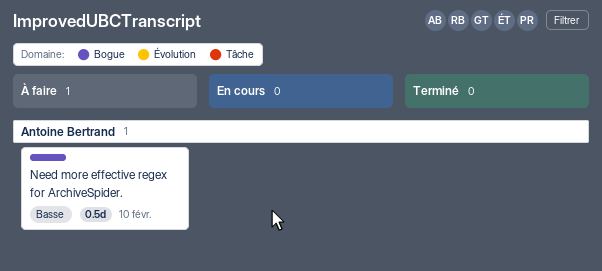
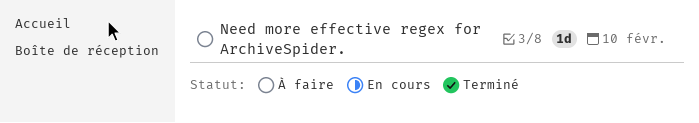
Need more effective regex for ArchiveSpider., estimate: 0.5d -> 1d

